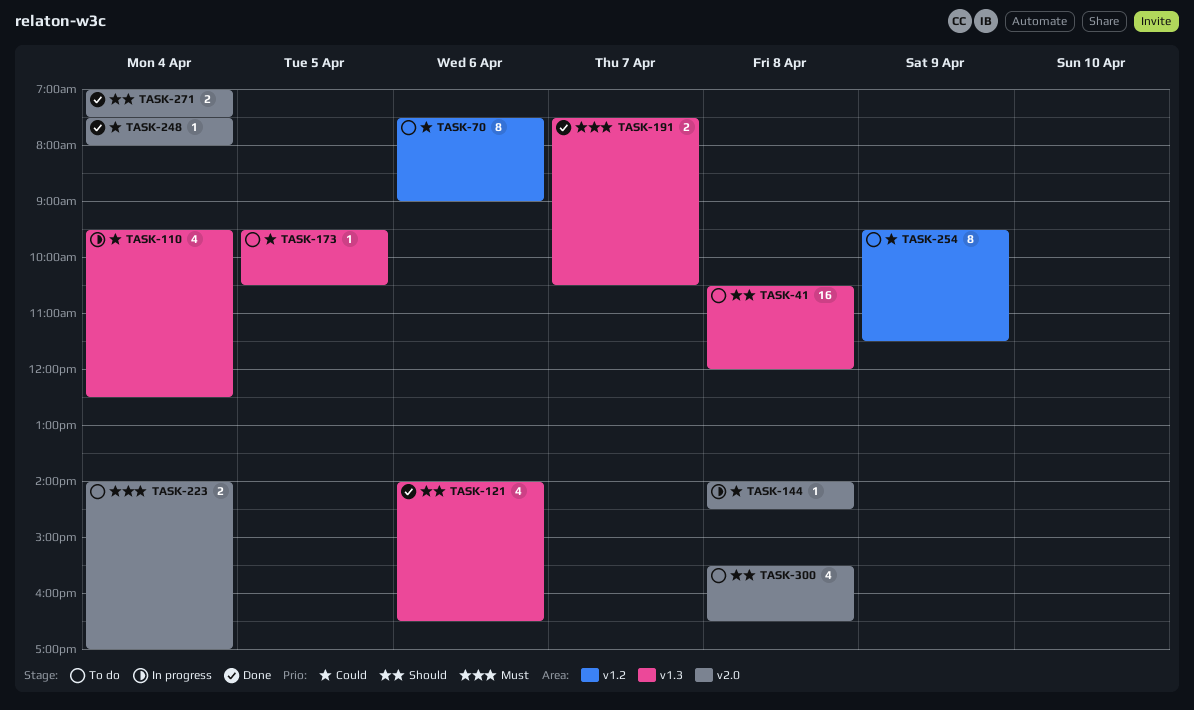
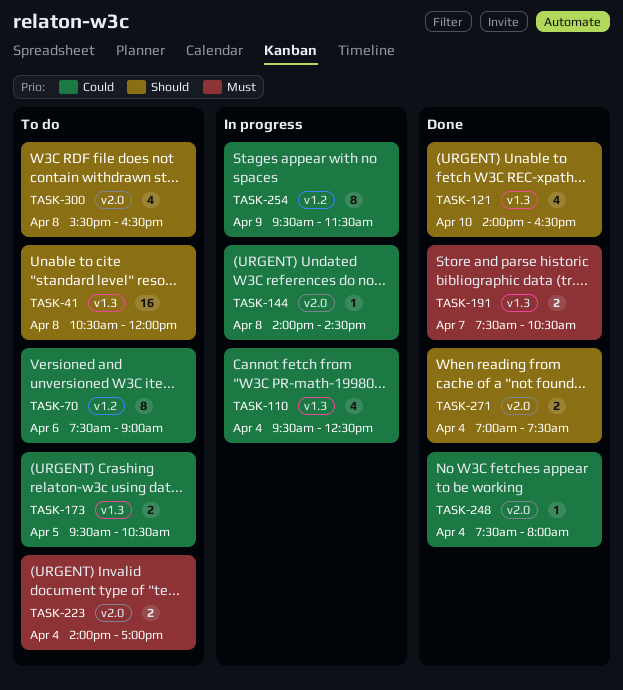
TASK-121, day: Apr 6 -> Apr 10
TASK-173, estimate: 1 -> 2
TASK-254, status: To do -> In progress

